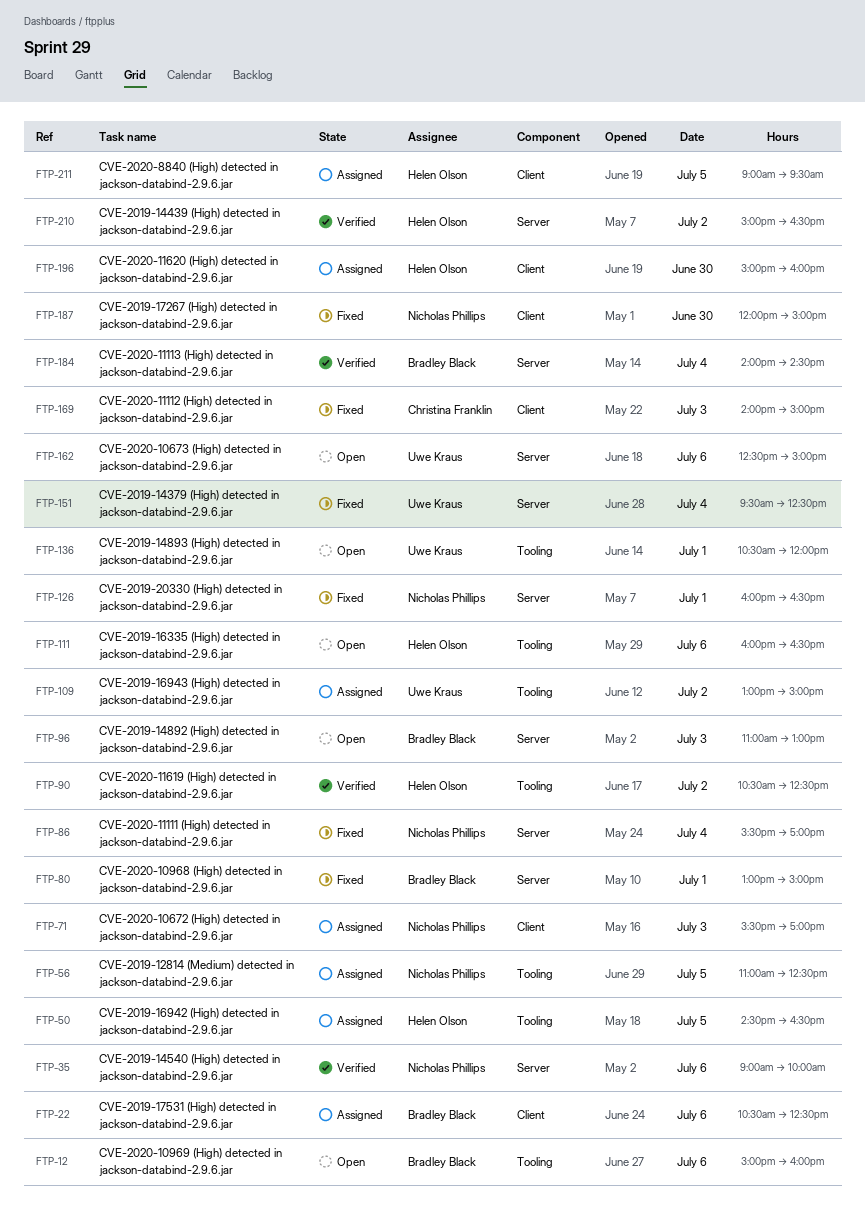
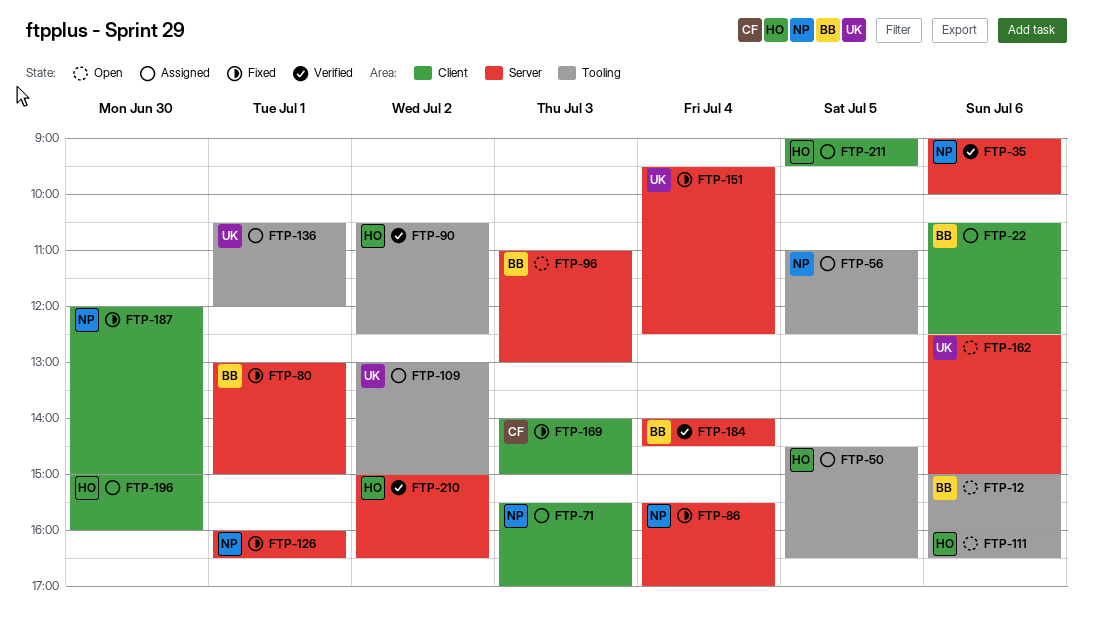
FTP-136, status: Open -> Assigned

